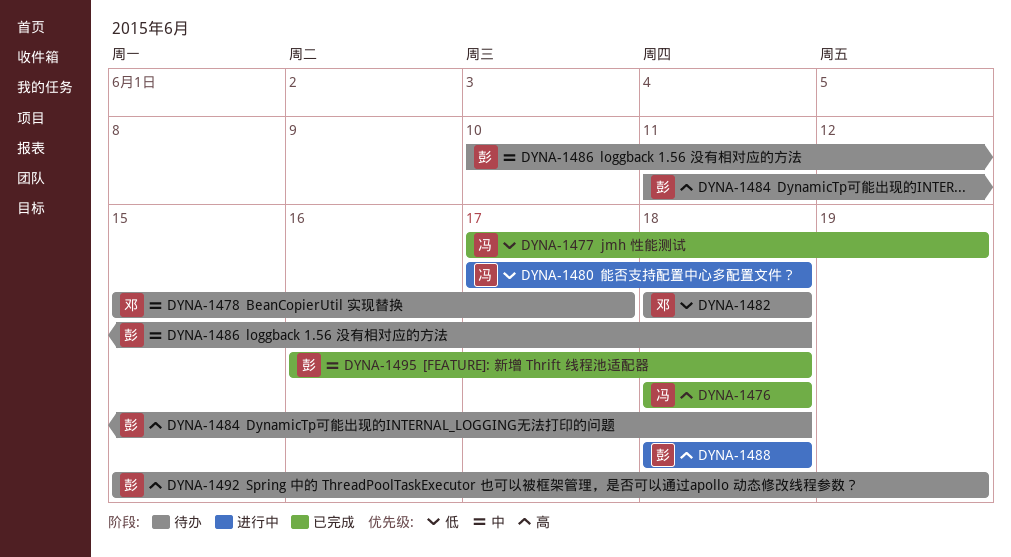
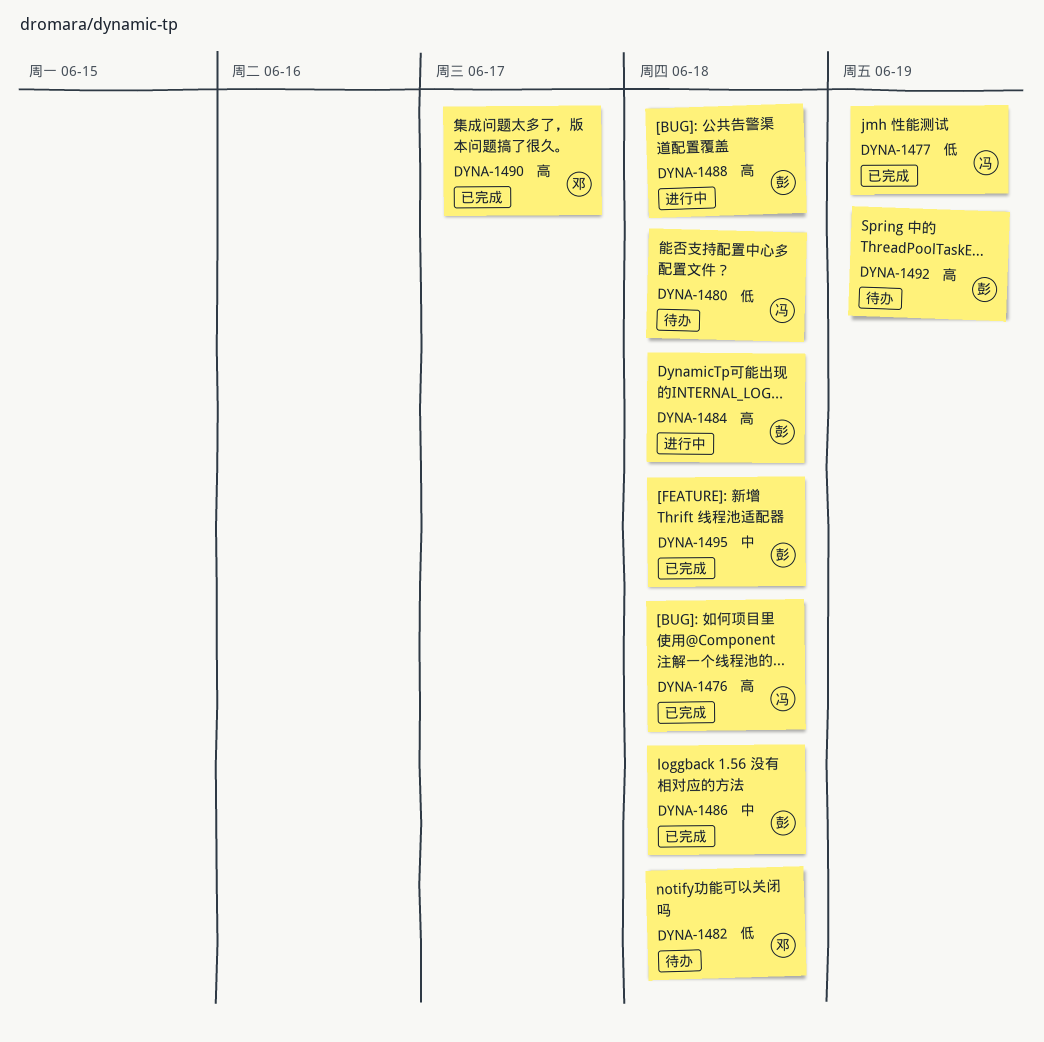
DYNA-1478: present -> none
DYNA-1480, status: 进行中 -> 待办
DYNA-1484, status: 待办 -> 进行中
DYNA-1486, status: 待办 -> 已完成
DYNA-1490: none -> present

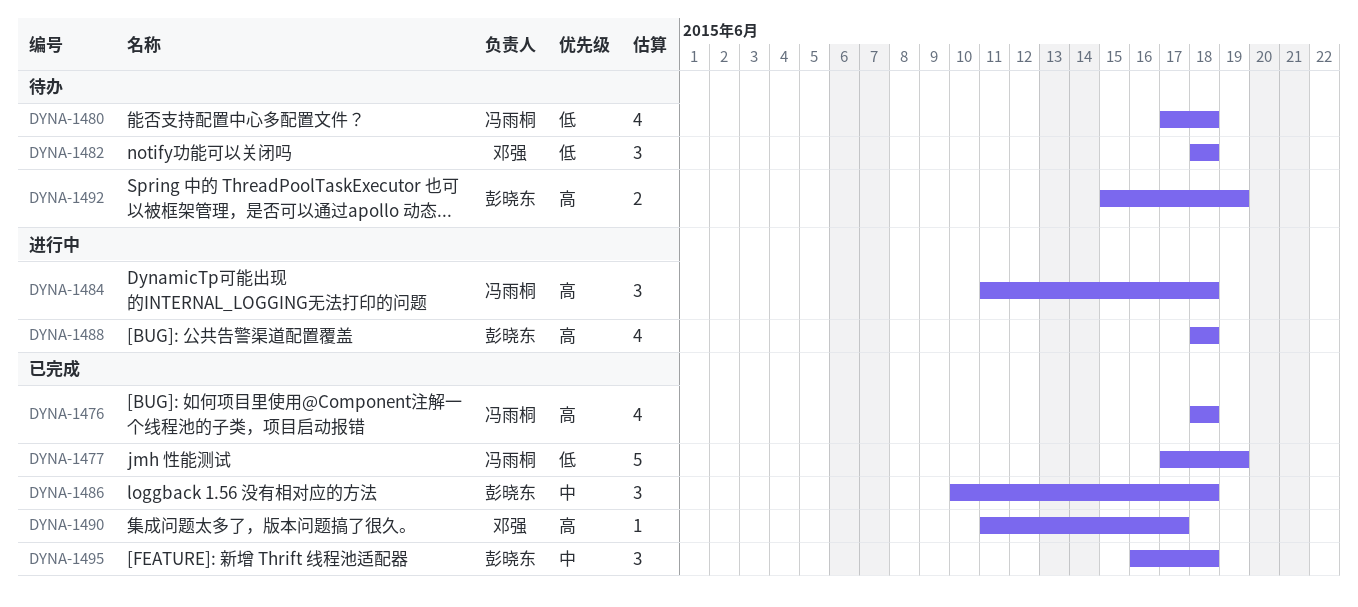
DYNA-1484, owner: 彭晓东 -> 冯雨桐

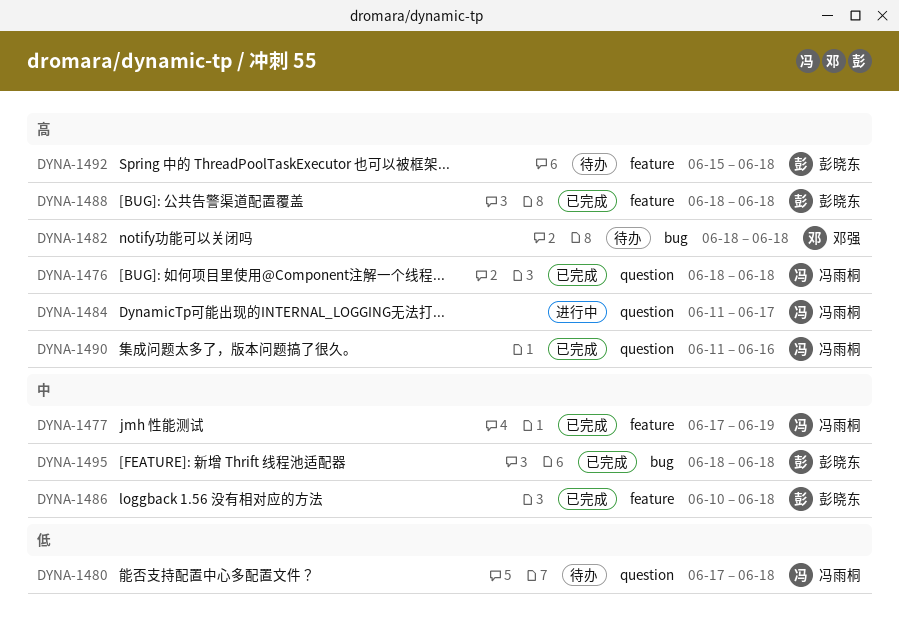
DYNA-1477, priority: 低 -> 中
DYNA-1482, priority: 低 -> 高
DYNA-1484, due: Jun 18 -> Jun 17
DYNA-1488, status: 进行中 -> 已完成
DYNA-1490, owner: 邓强 -> 冯雨桐
DYNA-1490, due: Jun 17 -> Jun 16
DYNA-1492, due: Jun 19 -> Jun 18
DYNA-1495, start: Jun 16 -> Jun 18

